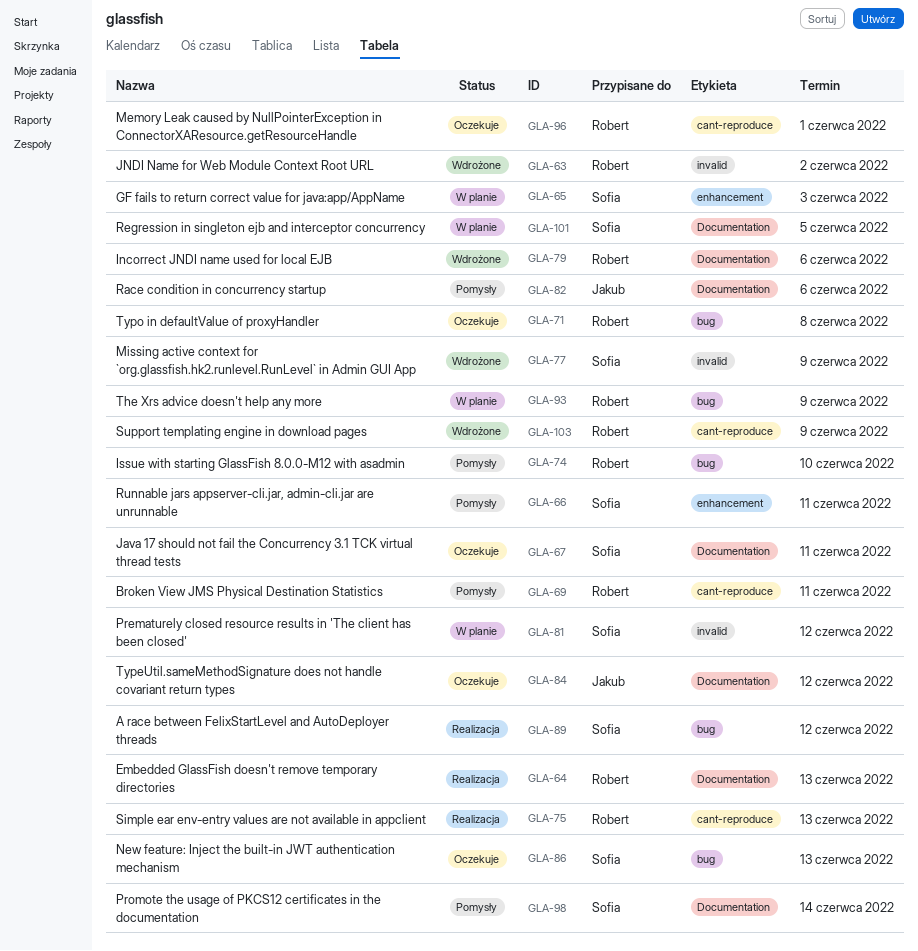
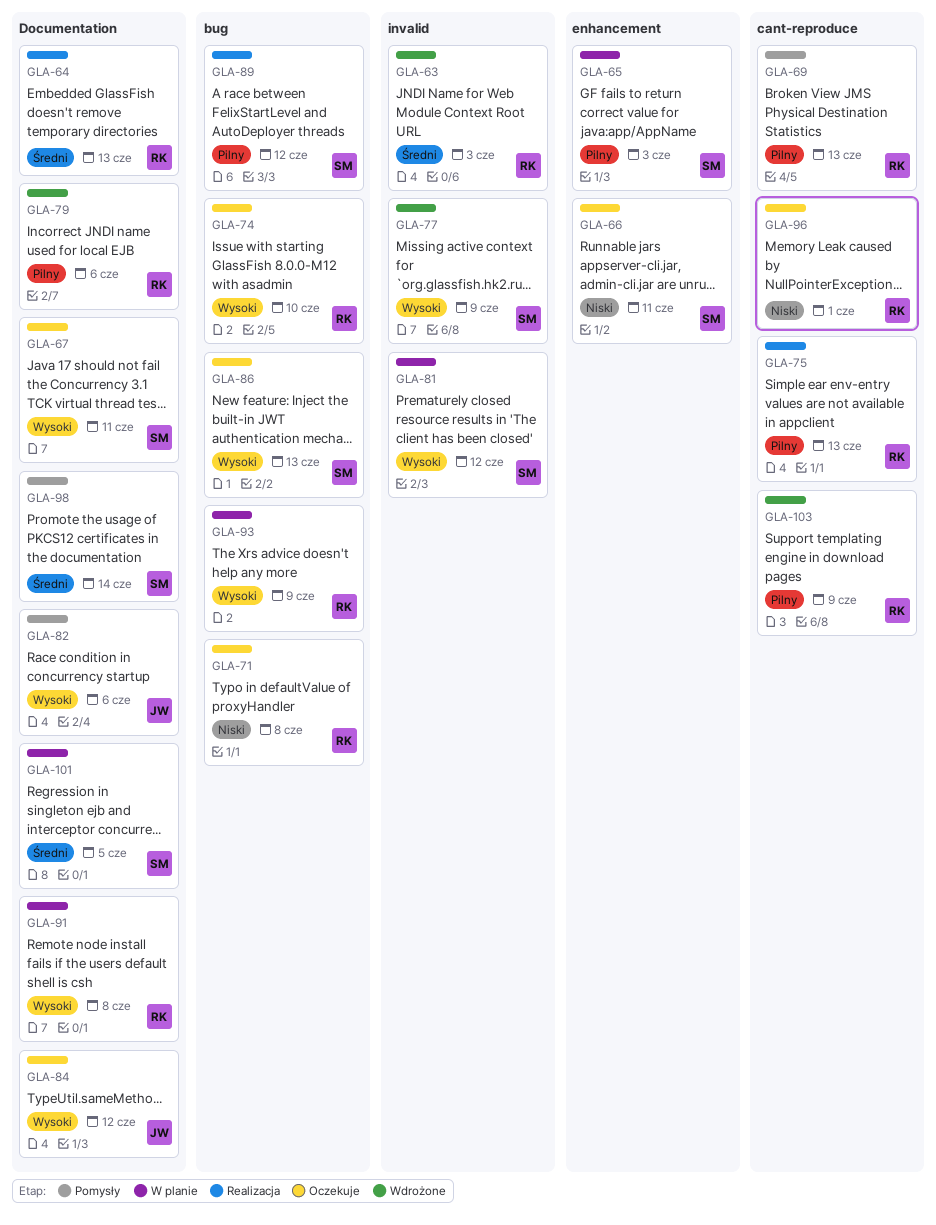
GLA-63, due: Jun 2 -> Jun 3
GLA-66, status: Pomysły -> Oczekuje
GLA-69, due: Jun 11 -> Jun 13
GLA-74, status: Pomysły -> Oczekuje
GLA-91: none -> present

